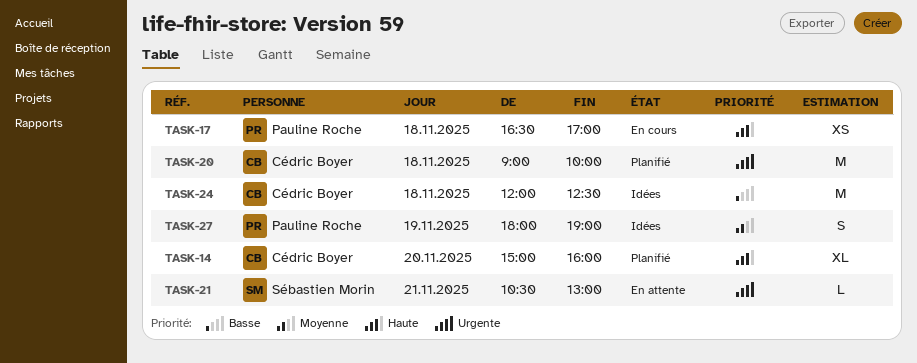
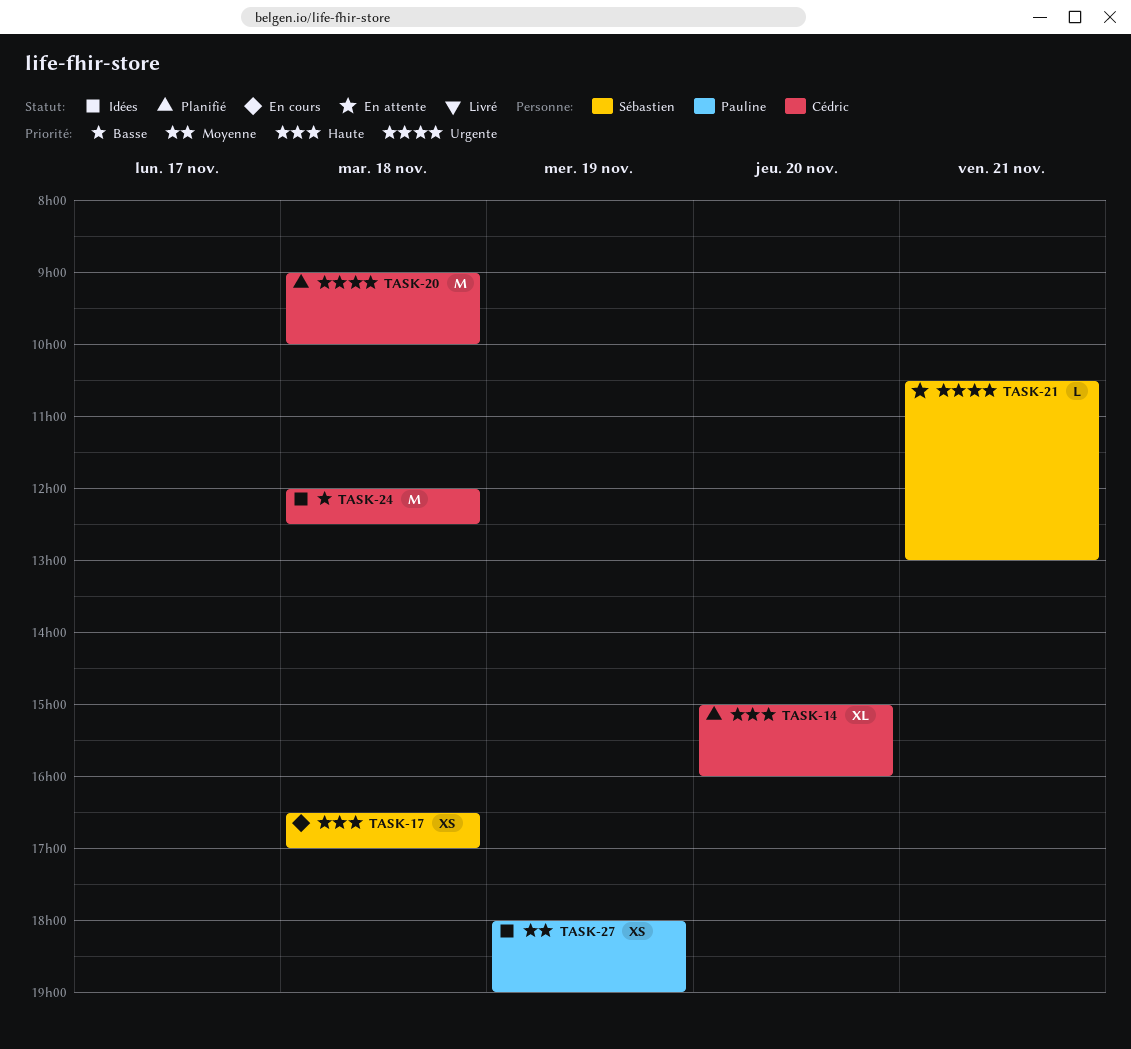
TASK-17, owner: Pauline Roche -> Sébastien Morin
TASK-27, estimate: S -> XS

